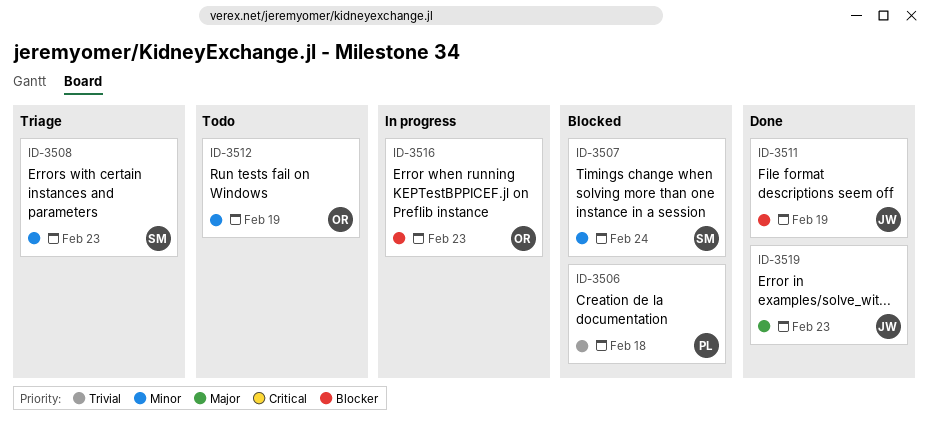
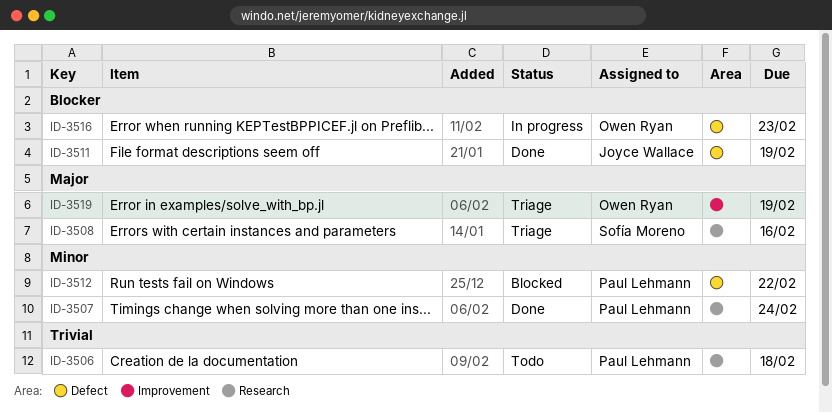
ID-3506, status: Blocked -> Todo
ID-3507, status: Blocked -> Done
ID-3507, owner: Sofía Moreno -> Paul Lehmann
ID-3508, priority: Minor -> Major
ID-3508, due: Feb 23 -> Feb 16
ID-3512, status: Todo -> Blocked
ID-3512, owner: Owen Ryan -> Paul Lehmann
ID-3512, due: Feb 19 -> Feb 22
ID-3519, status: Done -> Triage
ID-3519, owner: Joyce Wallace -> Owen Ryan
ID-3519, due: Feb 23 -> Feb 19

